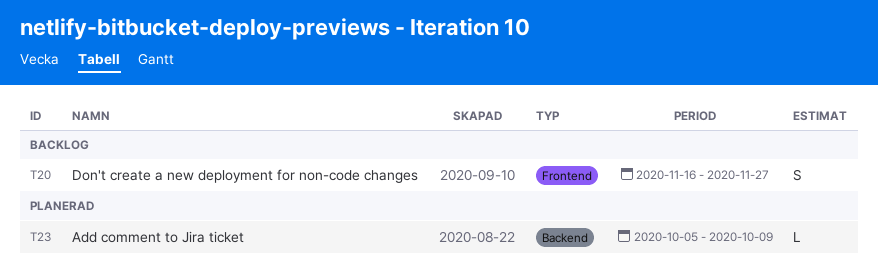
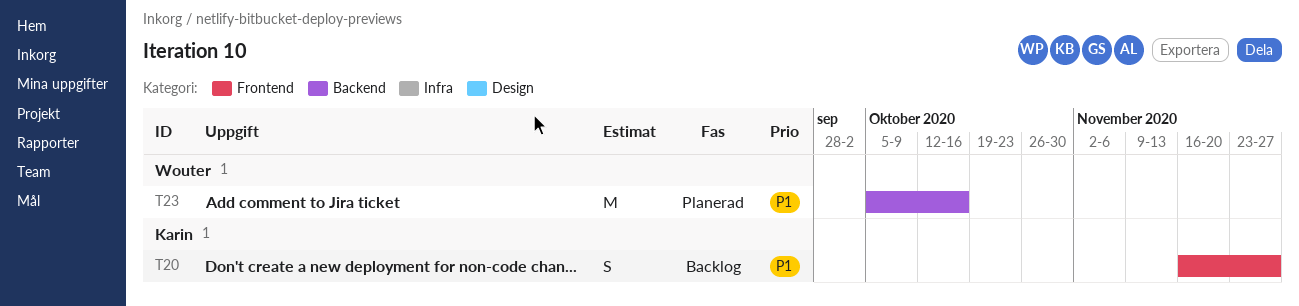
T23, estimate: L -> M
T23, due: Oct 9 -> Oct 16

